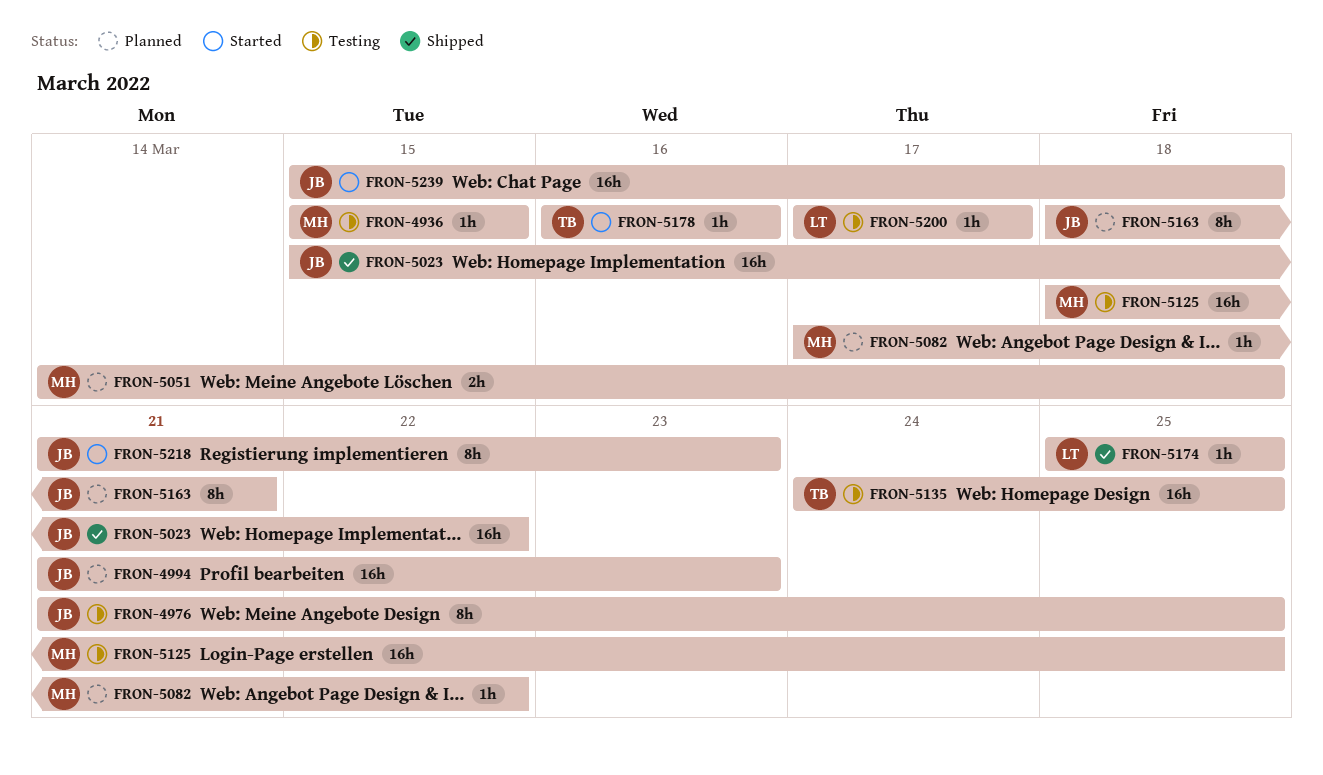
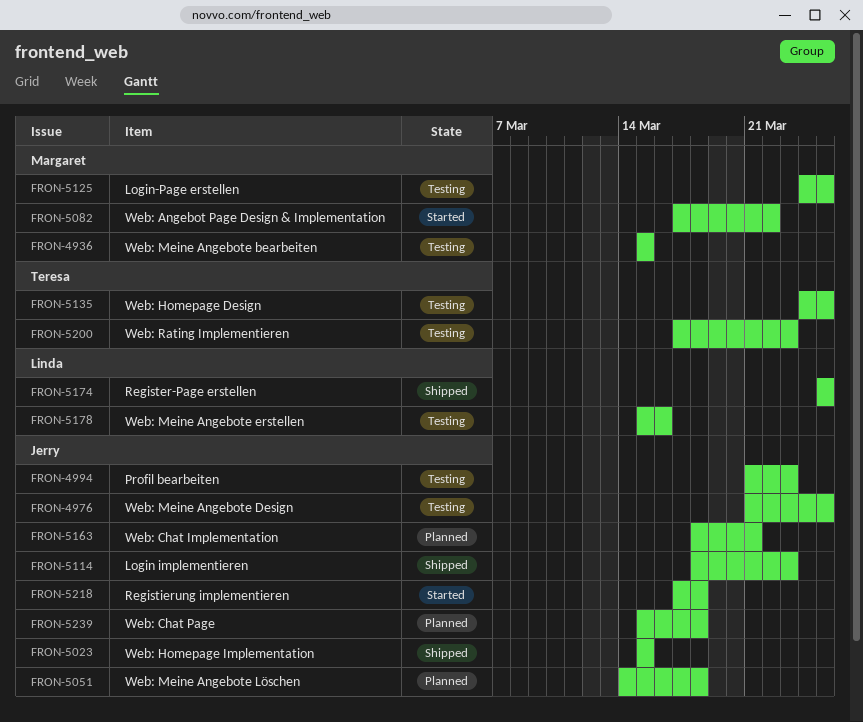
FRON-4994, status: Planned -> Testing
FRON-5023, due: Mar 22 -> Mar 15
FRON-5051, owner: Margaret -> Jerry
FRON-5082, status: Planned -> Started
FRON-5114: none -> present
FRON-5125, start: Mar 18 -> Mar 24
FRON-5178, status: Started -> Testing
FRON-5178, owner: Teresa -> Linda
FRON-5178, start: Mar 16 -> Mar 15
FRON-5200, owner: Linda -> Teresa
FRON-5200, due: Mar 17 -> Mar 23
FRON-5218, start: Mar 21 -> Mar 17
FRON-5218, due: Mar 23 -> Mar 18
FRON-5239, status: Started -> Planned

